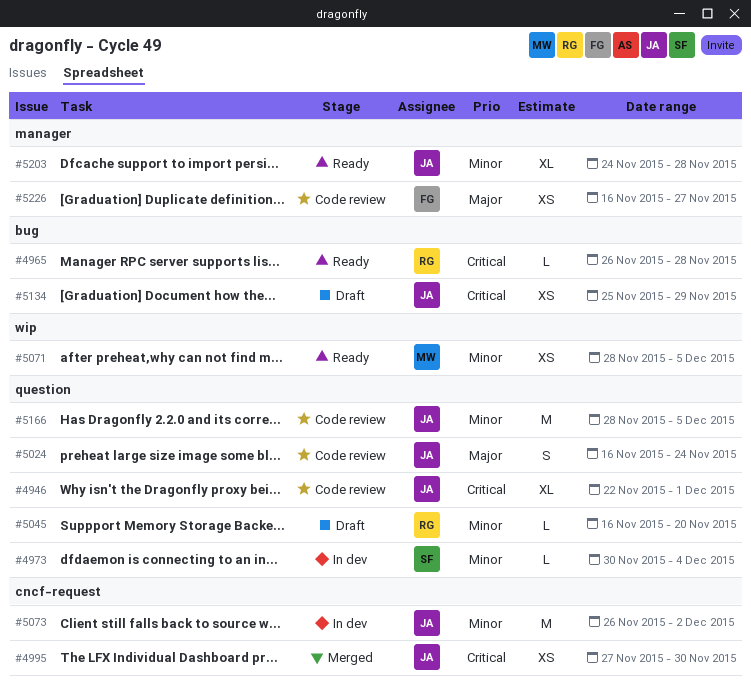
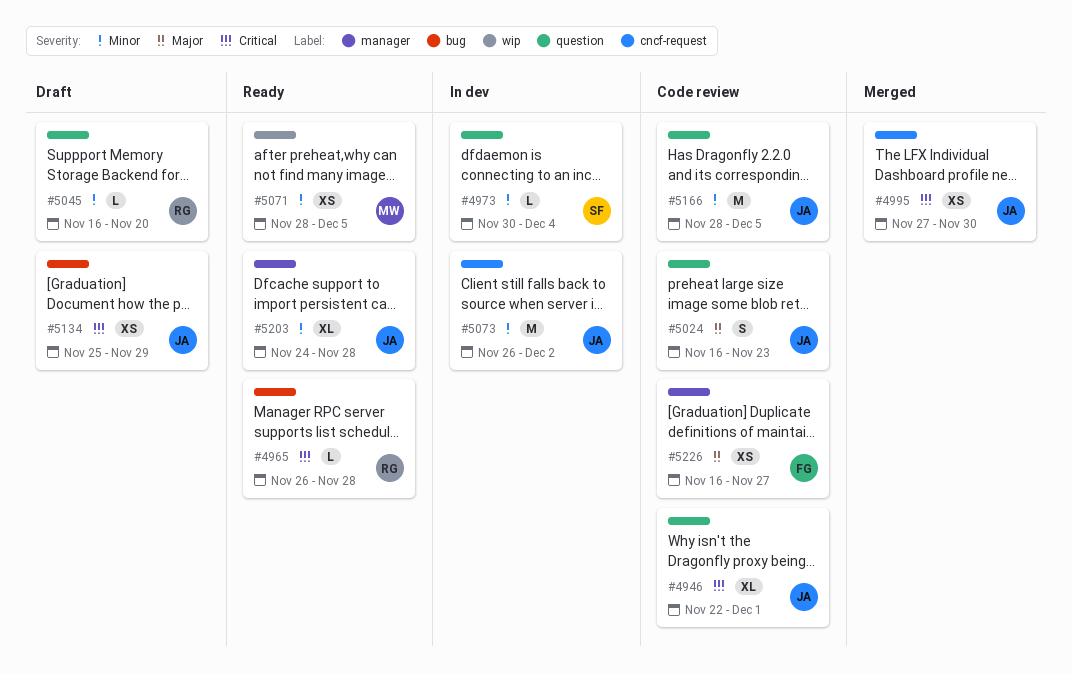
#5024, due: Nov 24 -> Nov 23

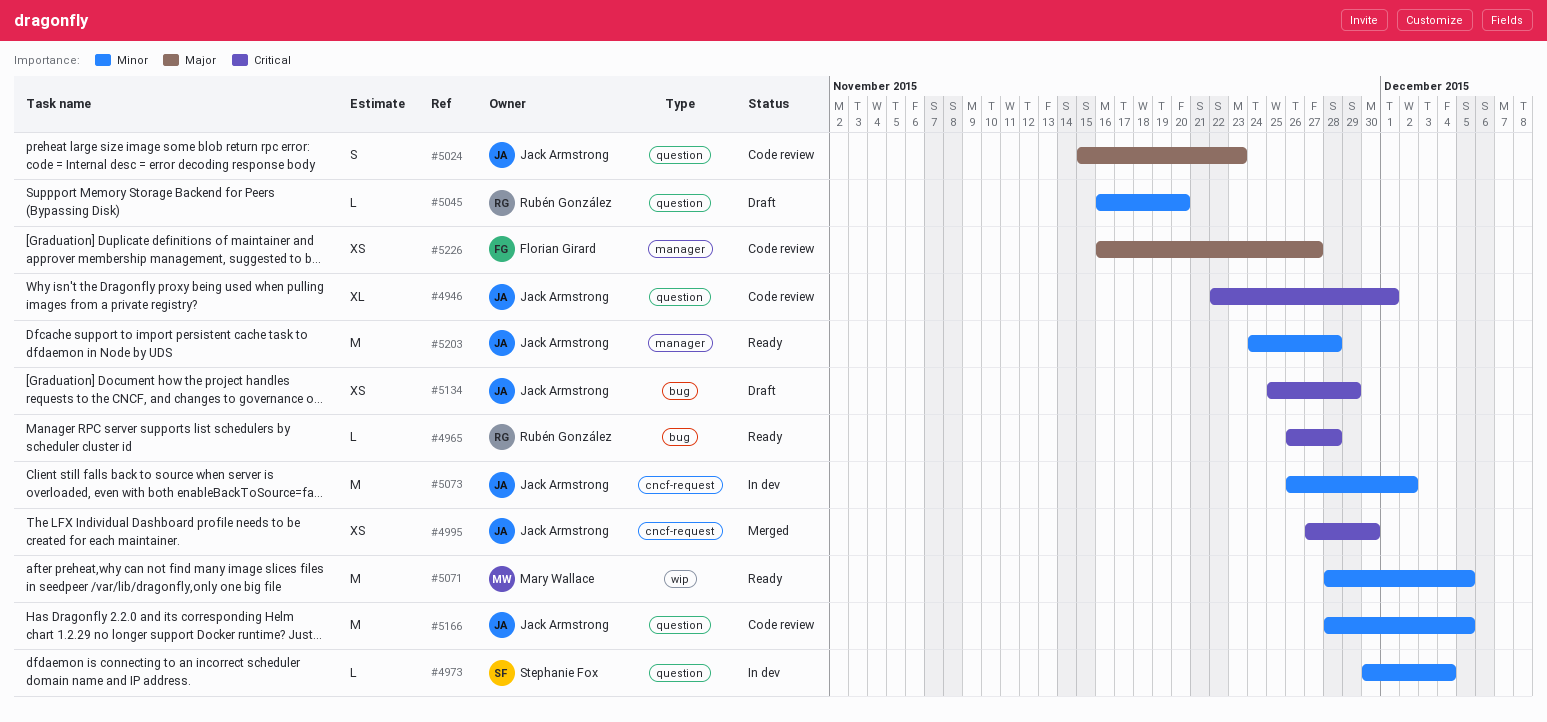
#5024, start: Nov 16 -> Nov 15
#5071, estimate: XS -> M
#5203, estimate: XL -> M

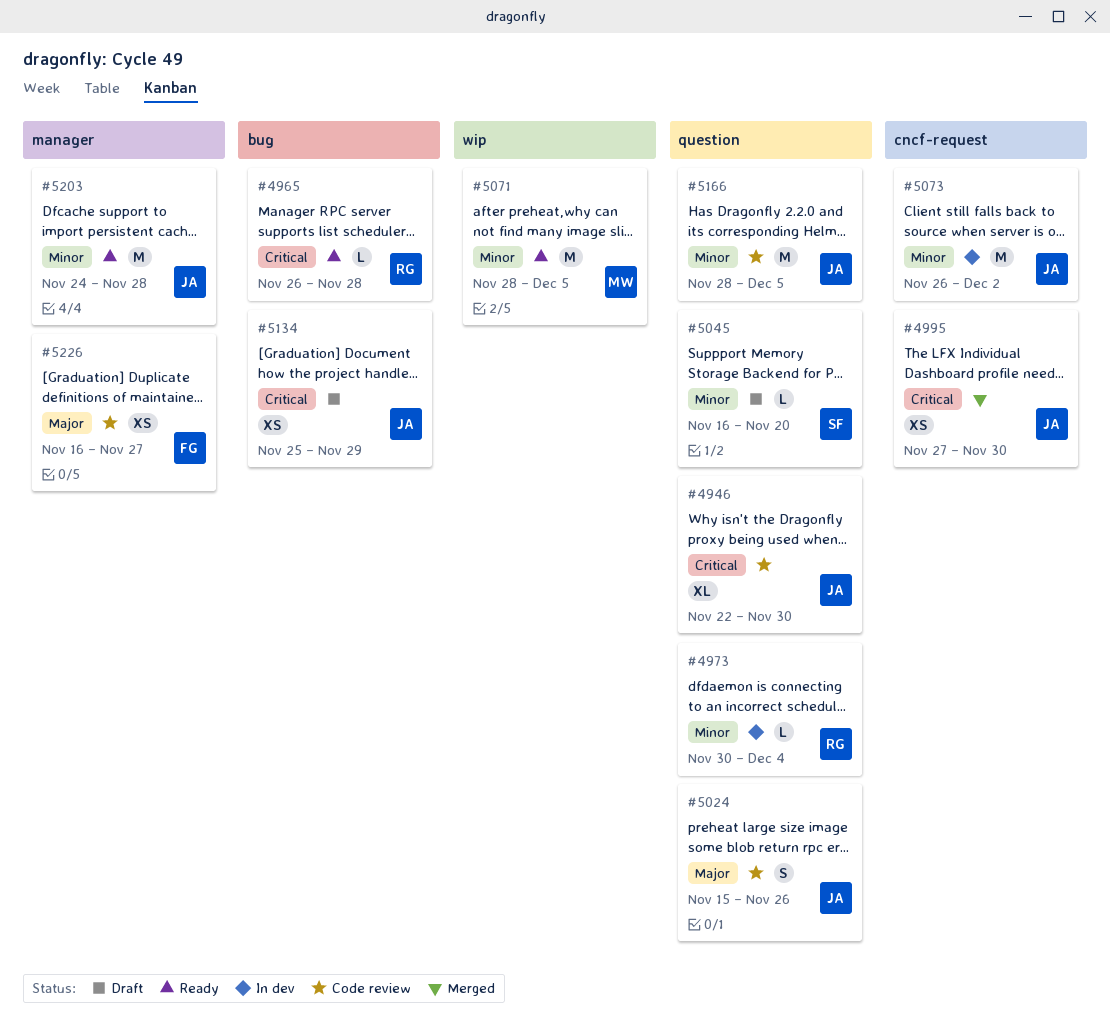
#4946, due: Dec 1 -> Nov 30
#4973, owner: Stephanie Fox -> Rubén González
#5024, due: Nov 23 -> Nov 26
#5045, owner: Rubén González -> Stephanie Fox

